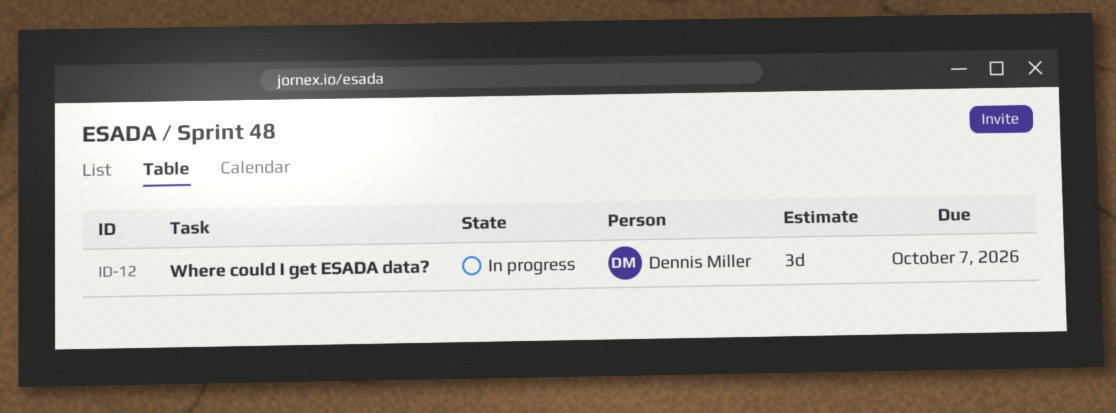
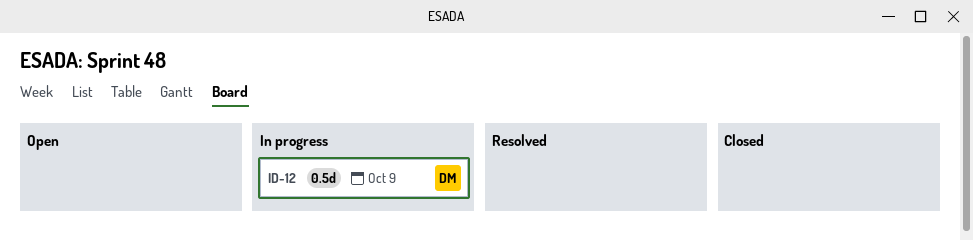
ID-12, estimate: 3d -> 0.5d
ID-12, due: Oct 7 -> Oct 9

